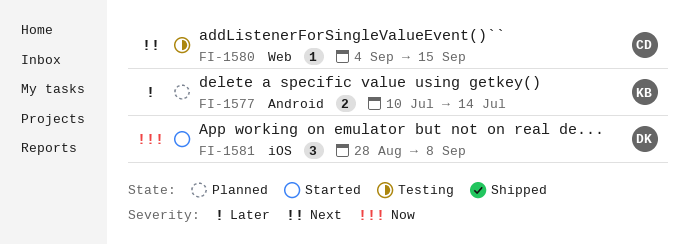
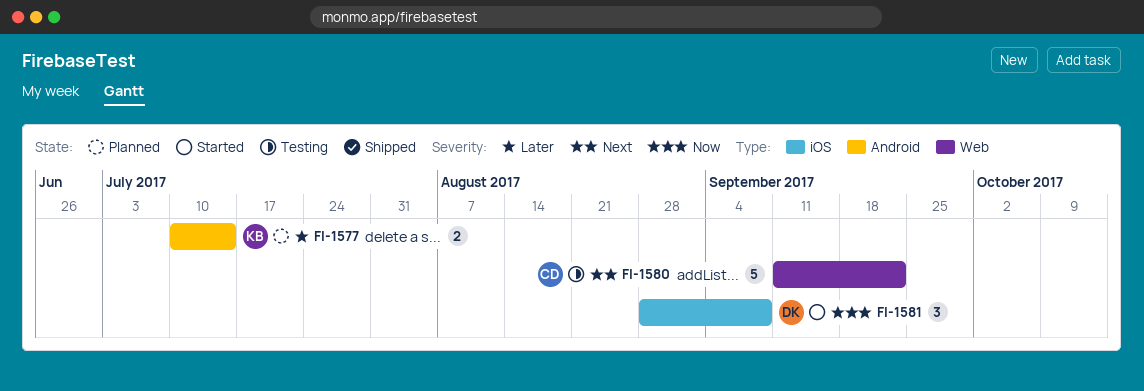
FI-1580, estimate: 1 -> 5
FI-1580, start: Sep 4 -> Sep 11
FI-1580, due: Sep 15 -> Sep 22

